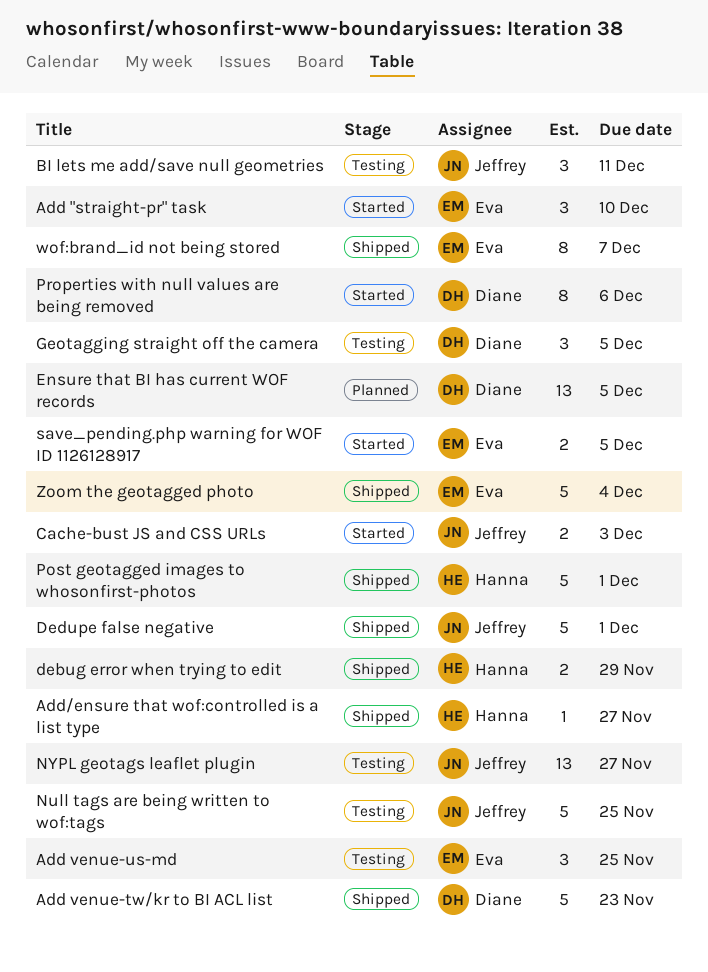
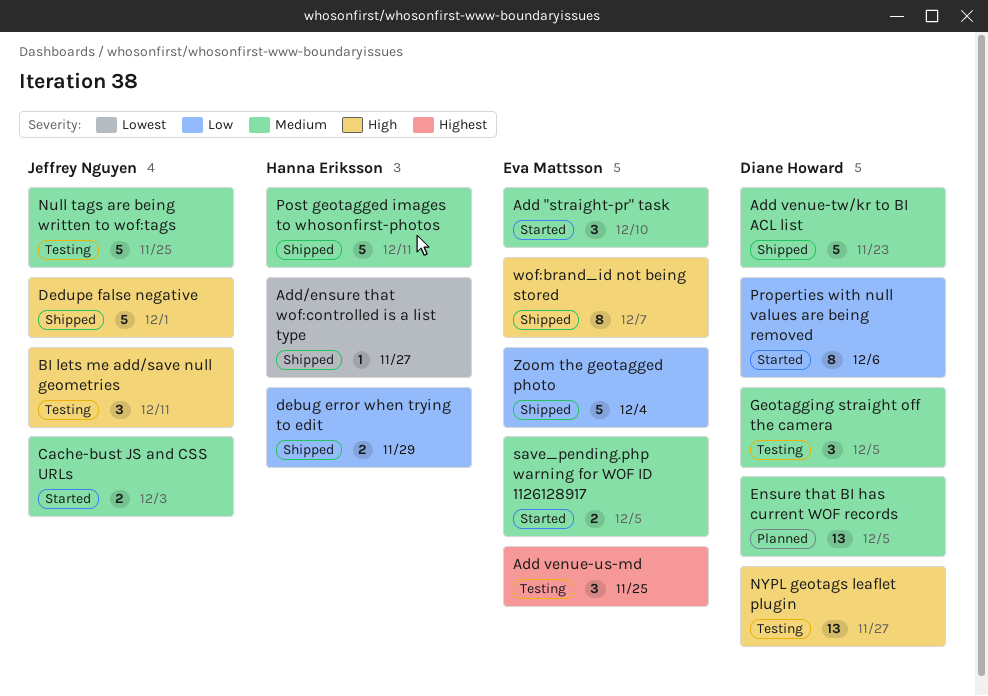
NYPL geotags leaflet plugin, owner: Jeffrey Nguyen -> Diane Howard
Post geotagged images to whosonfirst-photos, due: Dec 1 -> Dec 11

